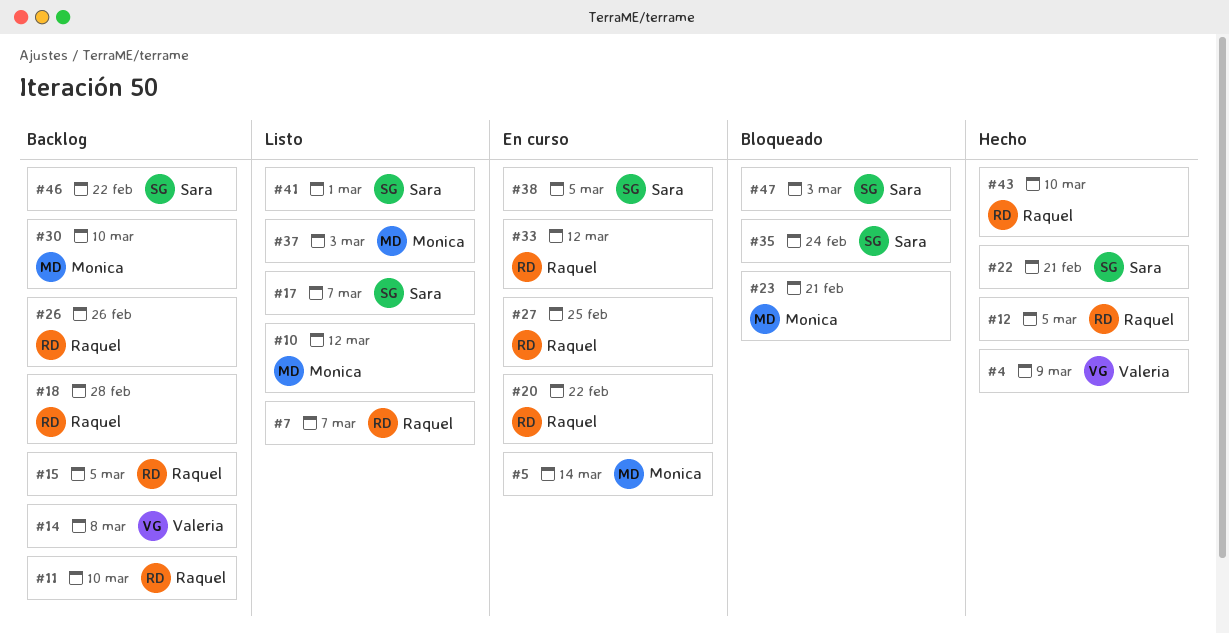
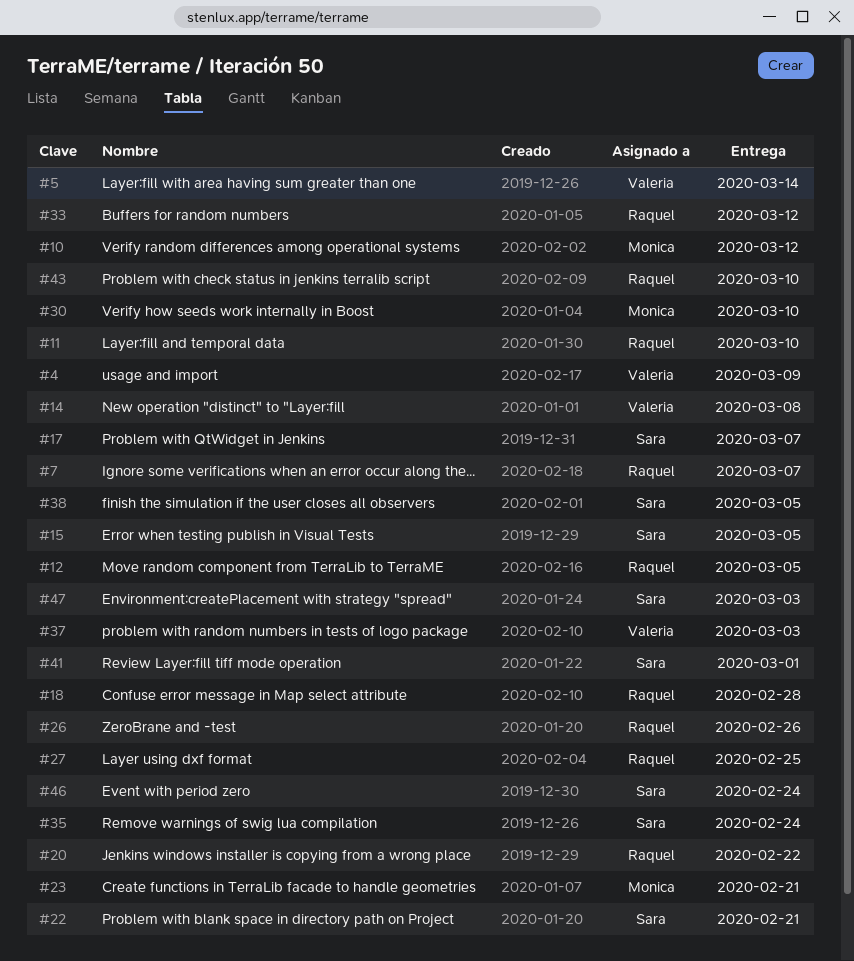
#5, owner: Monica -> Valeria
#15, owner: Raquel -> Sara
#37, owner: Monica -> Valeria
#46, due: Feb 22 -> Feb 24

